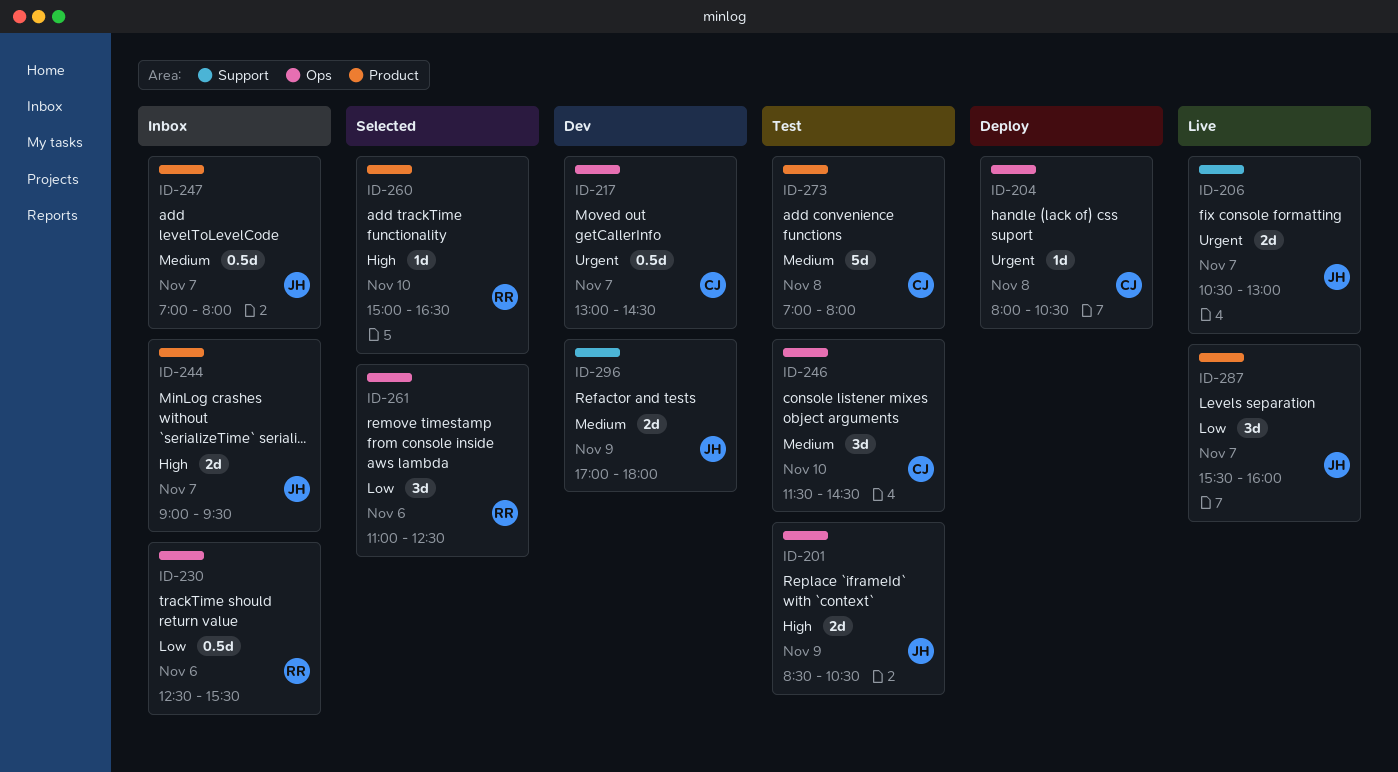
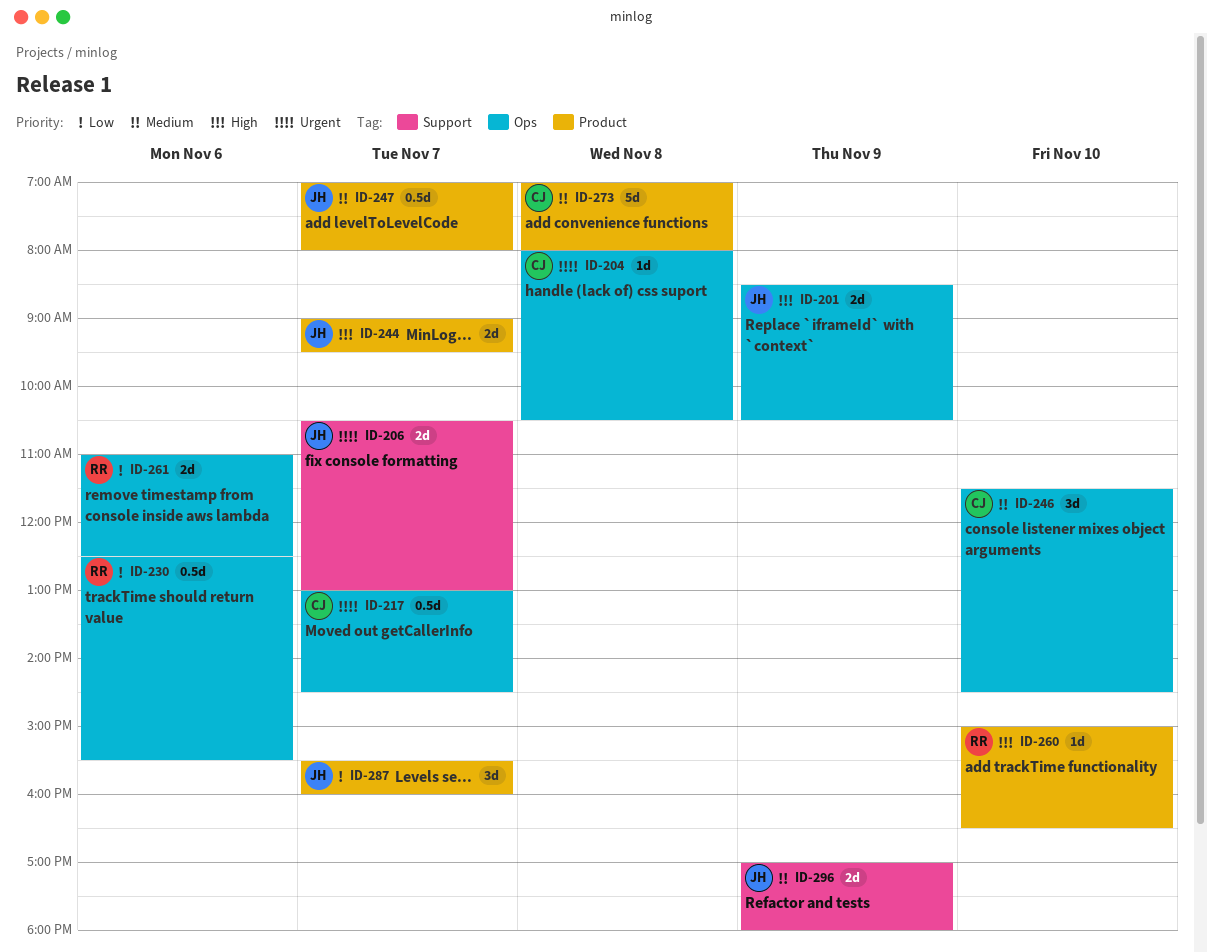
ID-261, estimate: 3d -> 2d

